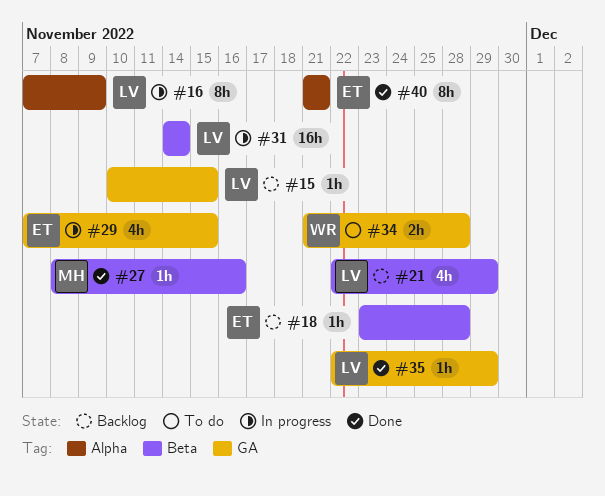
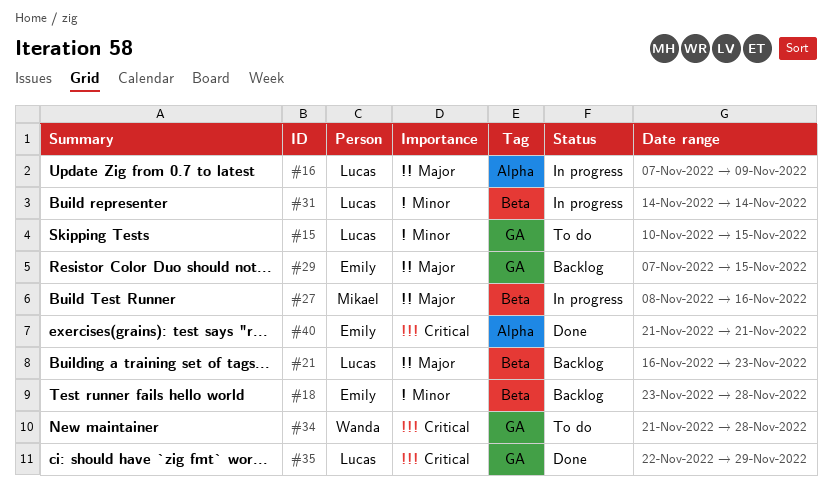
#15, status: Backlog -> To do
#21, start: Nov 22 -> Nov 16
#21, due: Nov 29 -> Nov 23
#27, status: Done -> In progress
#29, status: In progress -> Backlog

